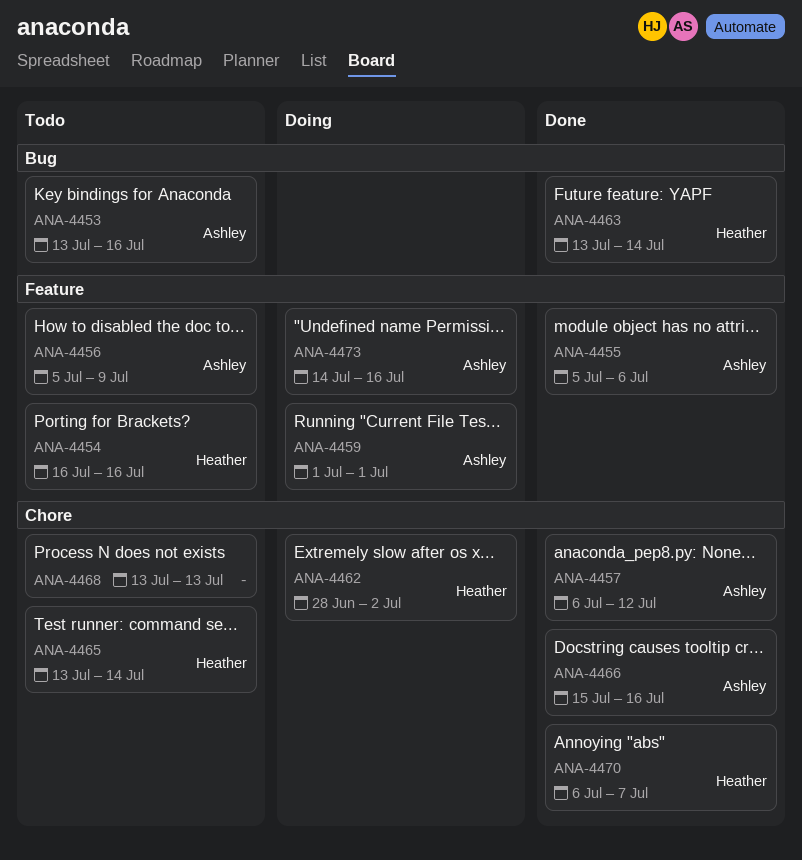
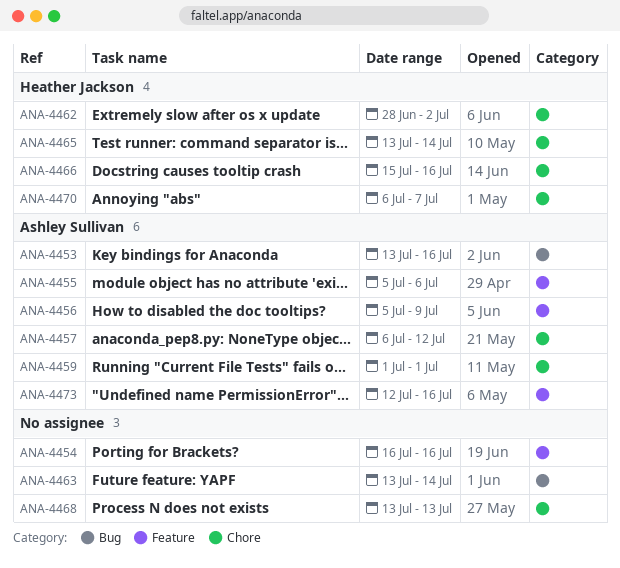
ANA-4454, owner: Heather Jackson -> none
ANA-4459, label: Feature -> Chore
ANA-4463, owner: Heather Jackson -> none
ANA-4466, owner: Ashley Sullivan -> Heather Jackson
ANA-4473, start: Jul 14 -> Jul 12

